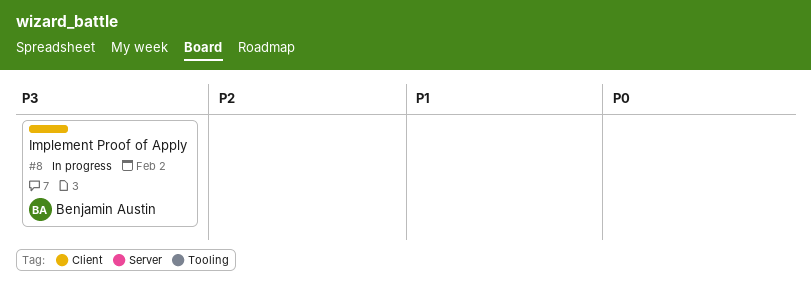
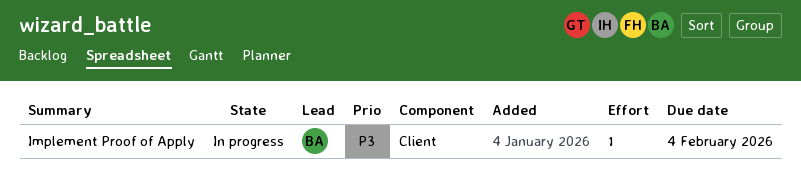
Implement Proof of Apply, due: Feb 2 -> Feb 4

